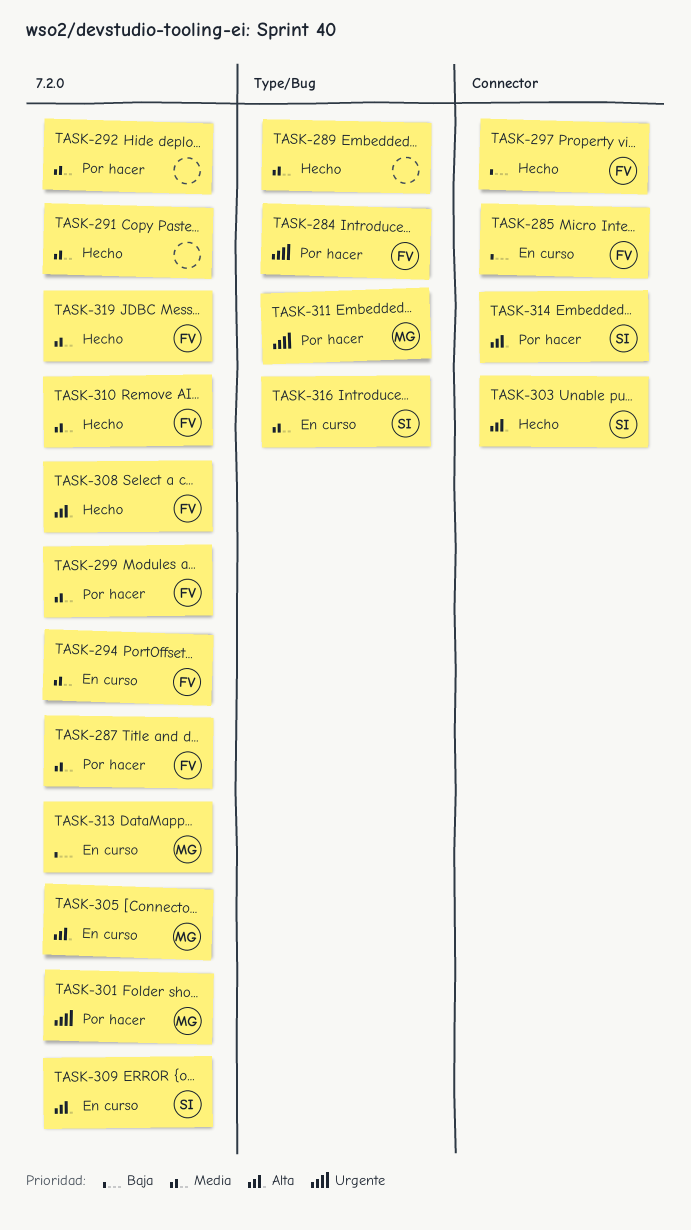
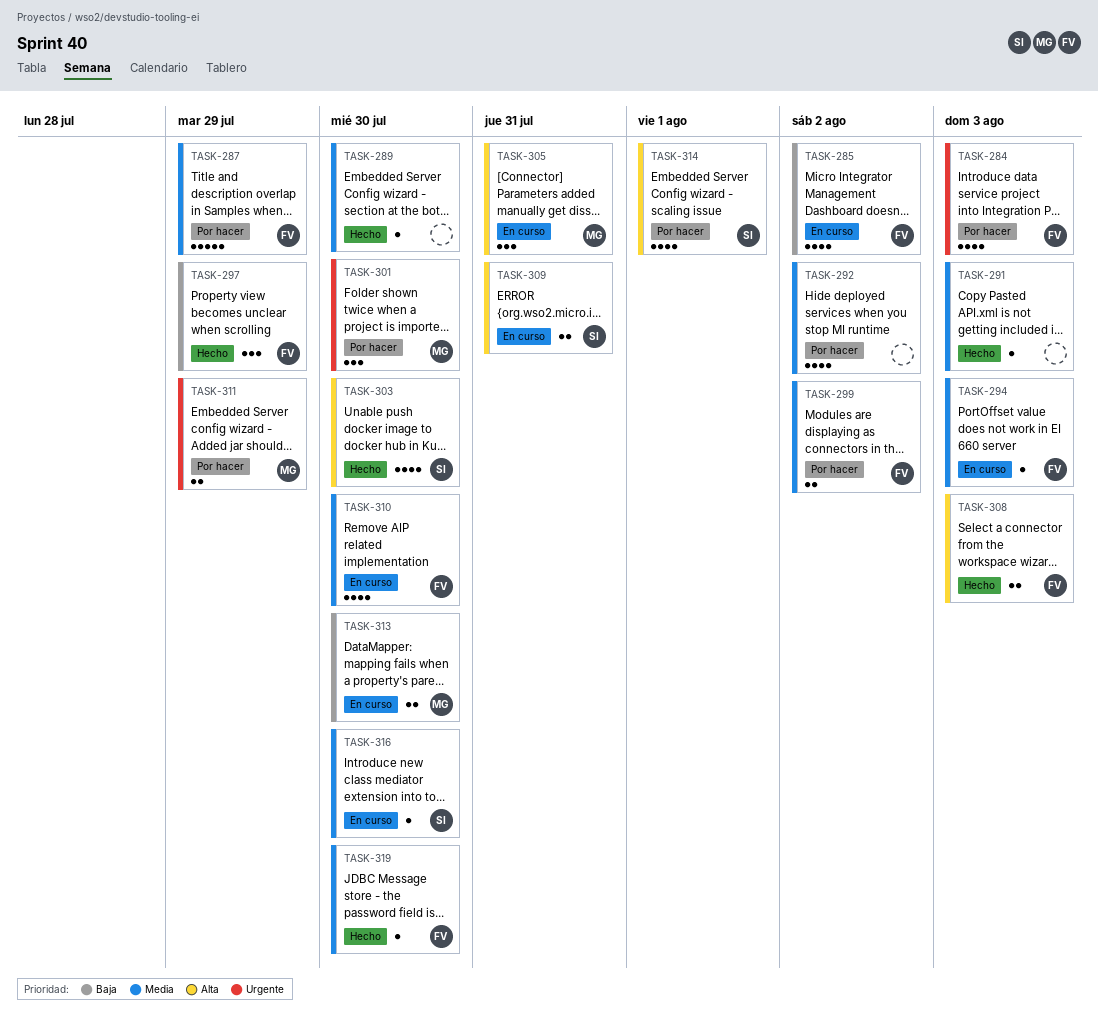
TASK-310, status: Hecho -> En curso

